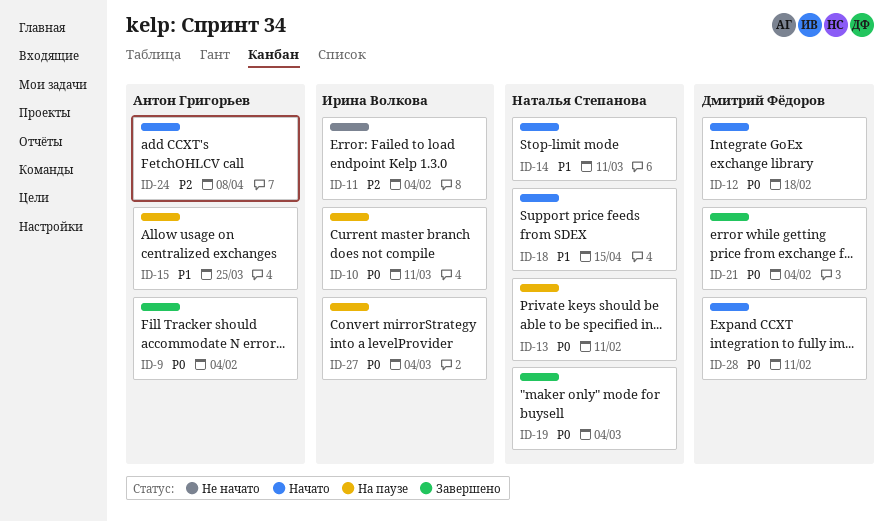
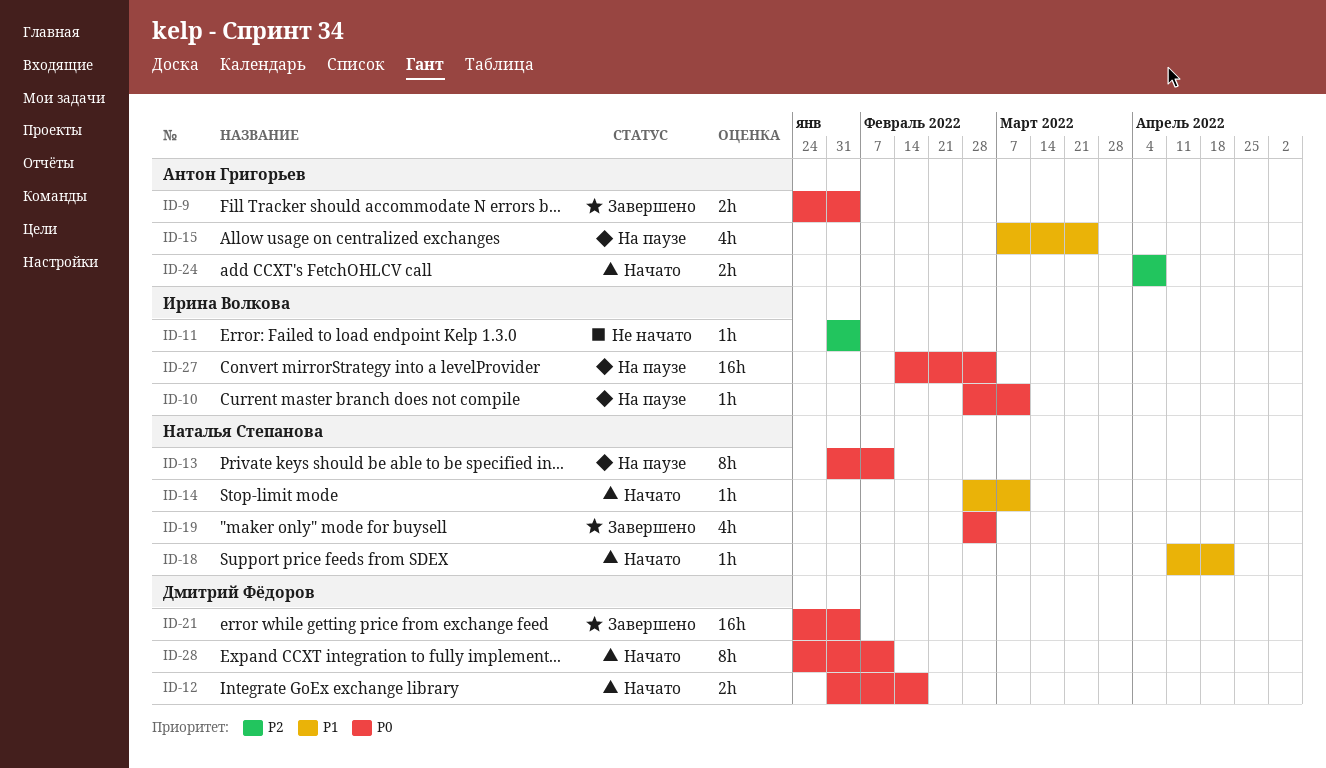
ID-18, due: Apr 15 -> Apr 22

